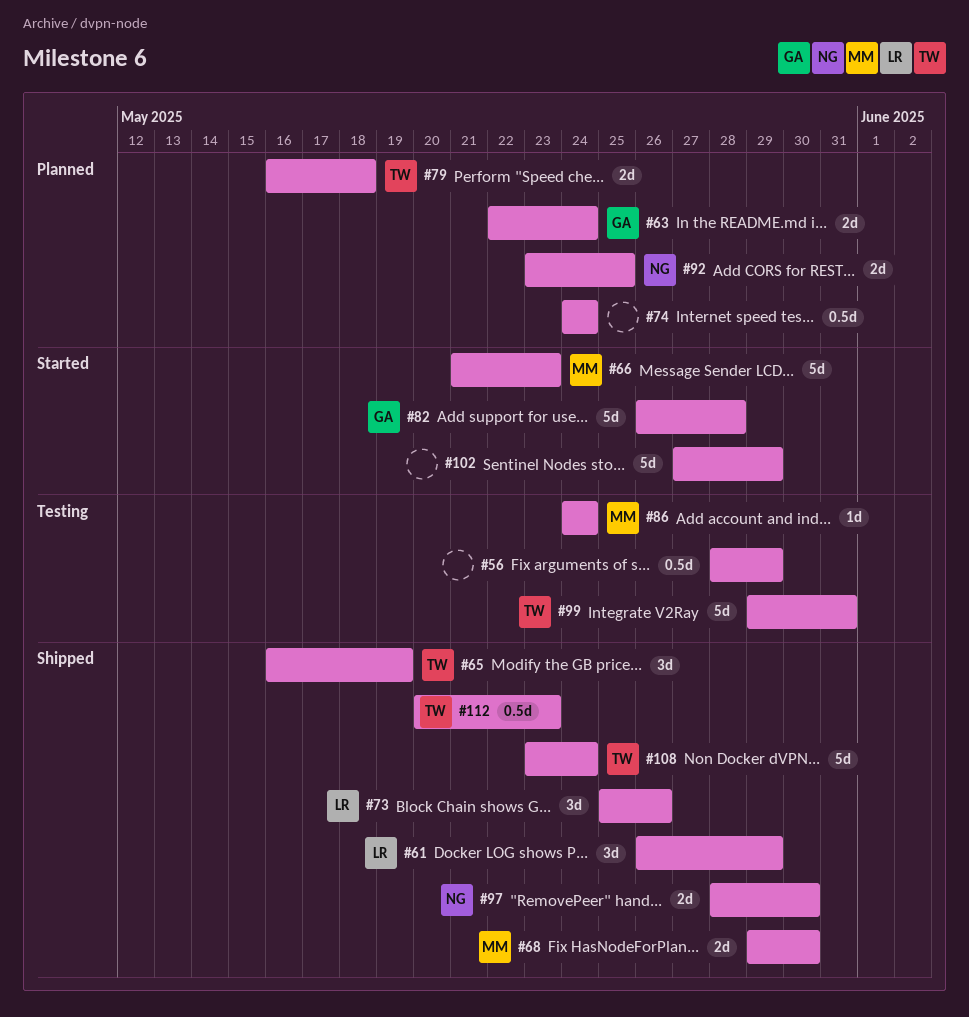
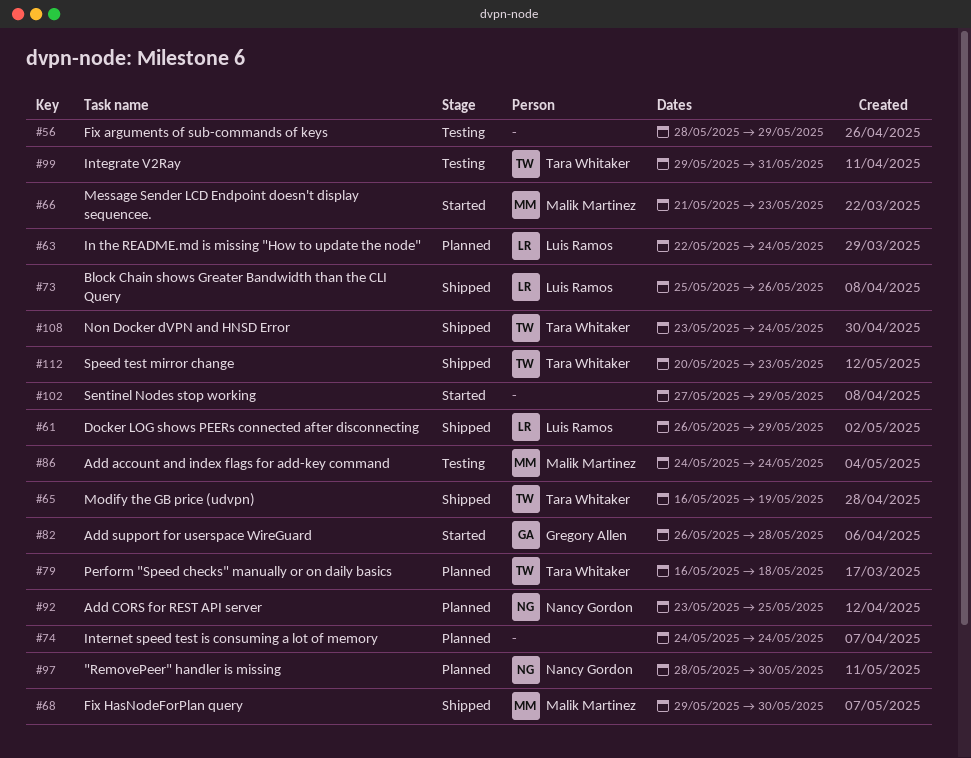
#63, owner: Gregory Allen -> Luis Ramos
#97, status: Shipped -> Planned

